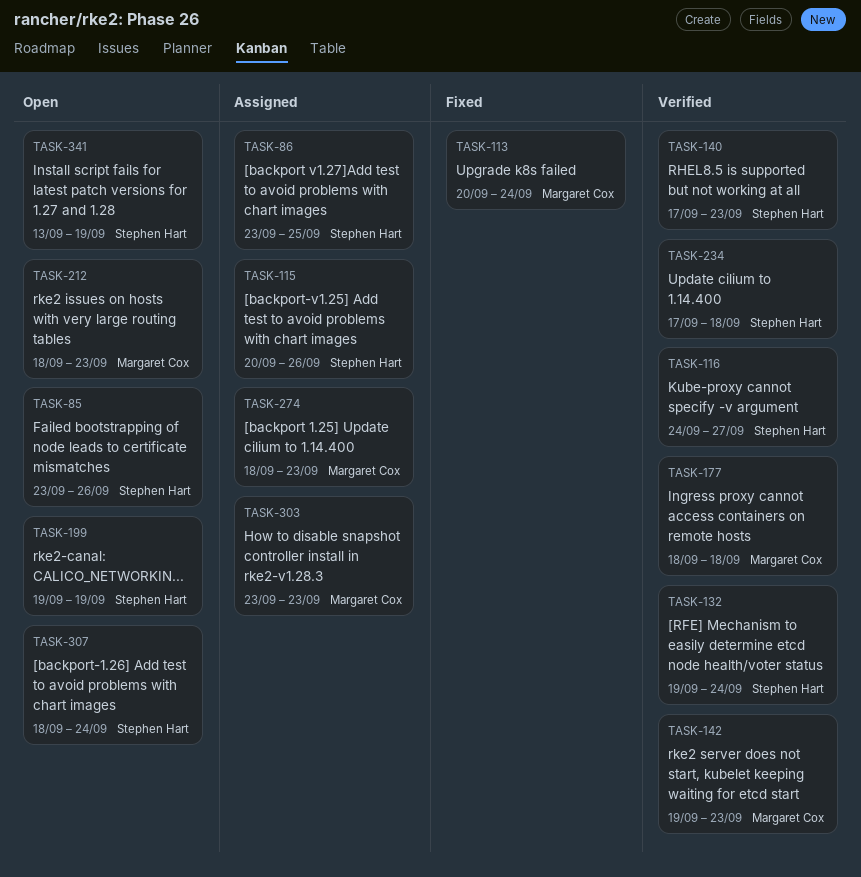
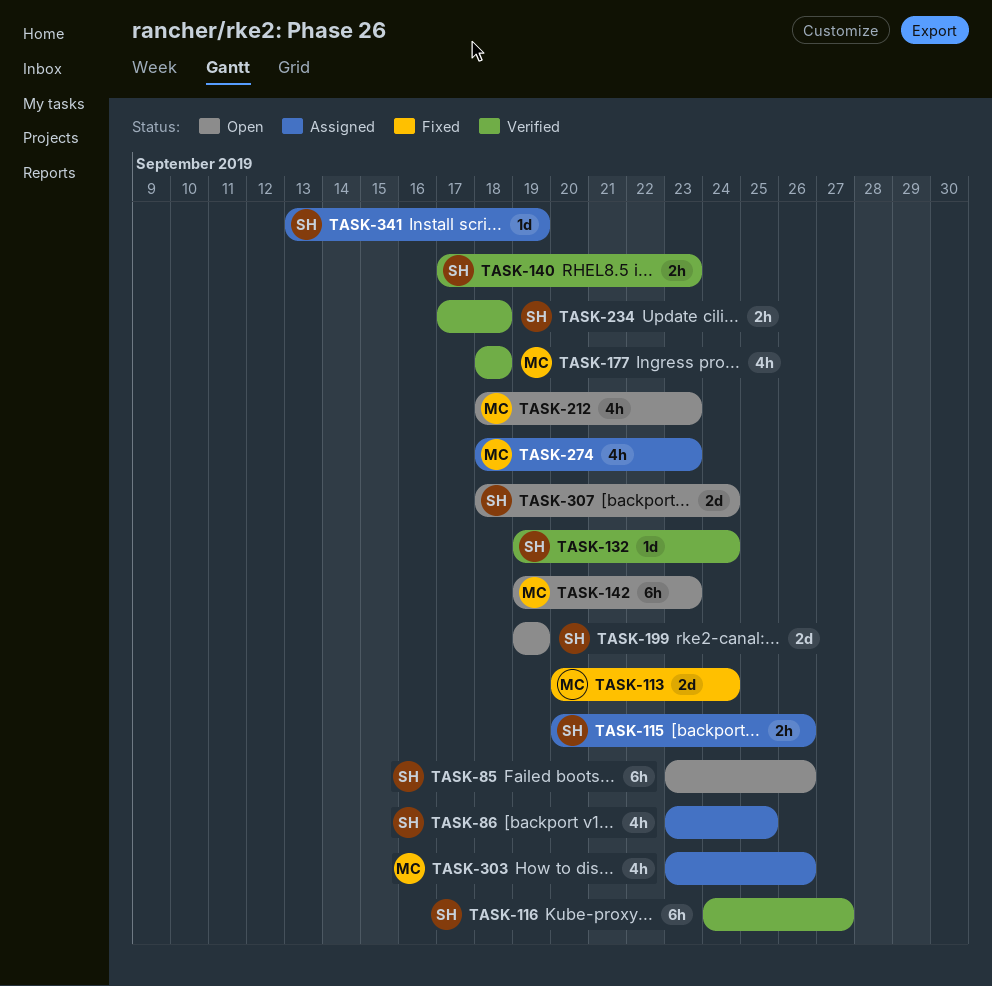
TASK-142, status: Verified -> Open
TASK-303, due: Sep 23 -> Sep 26
TASK-341, status: Open -> Assigned

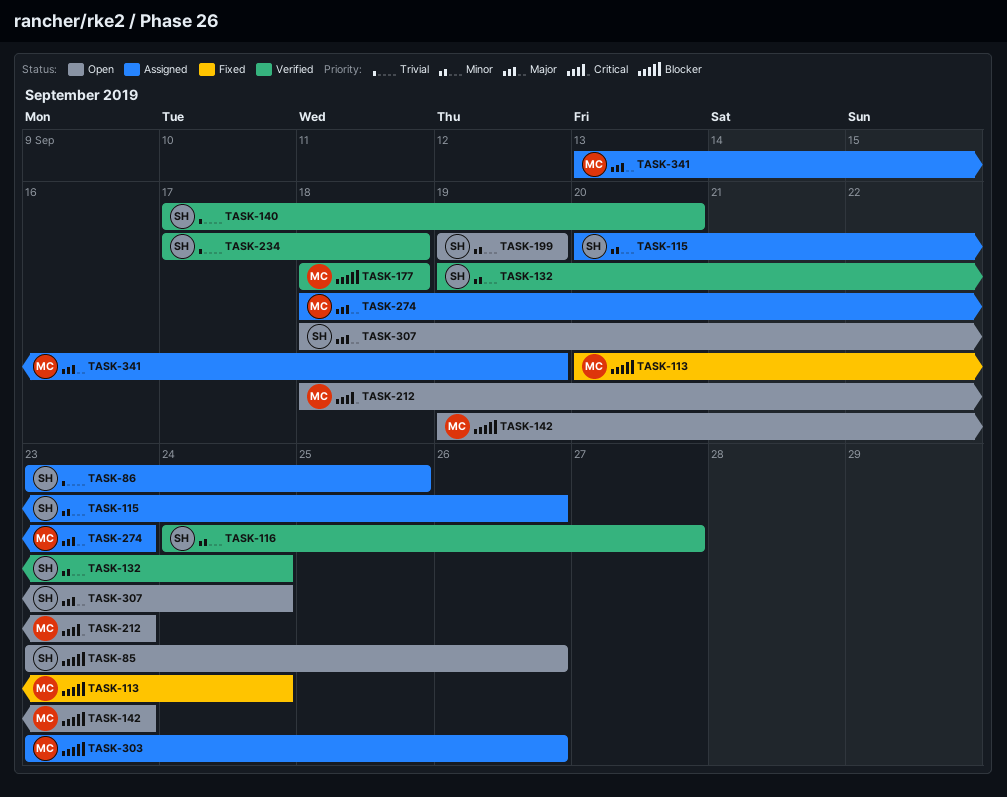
TASK-140, due: Sep 23 -> Sep 20
TASK-341, owner: SH -> MC

